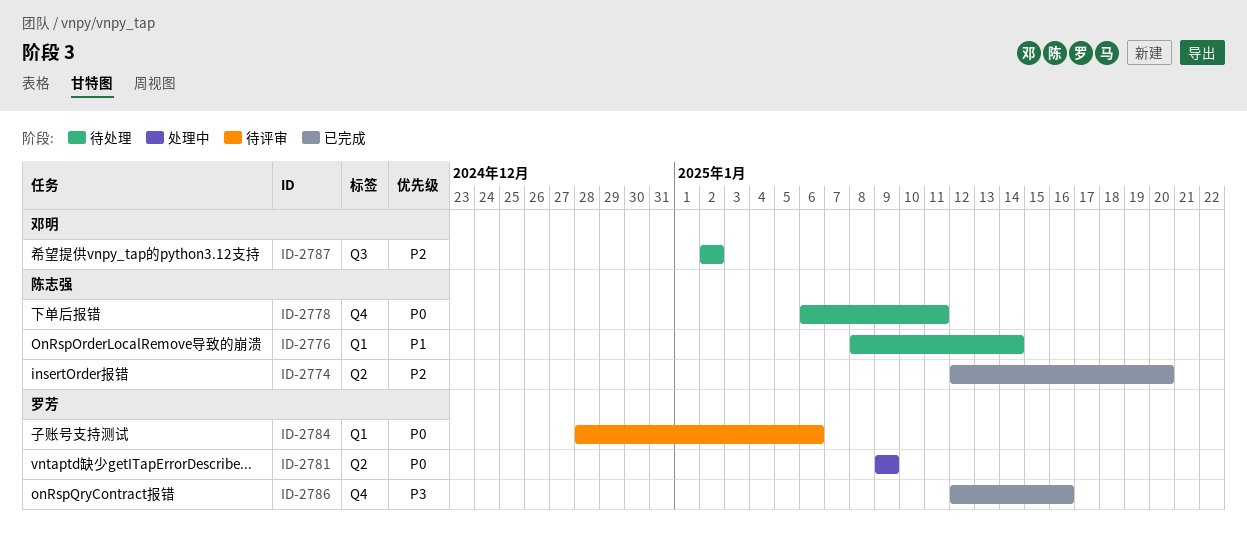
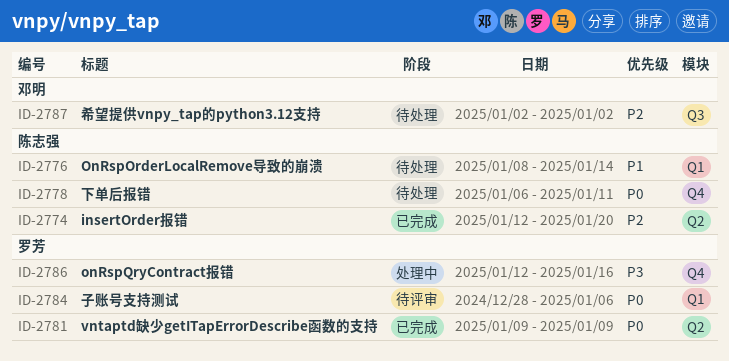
ID-2781, status: 处理中 -> 已完成
ID-2786, status: 已完成 -> 处理中

